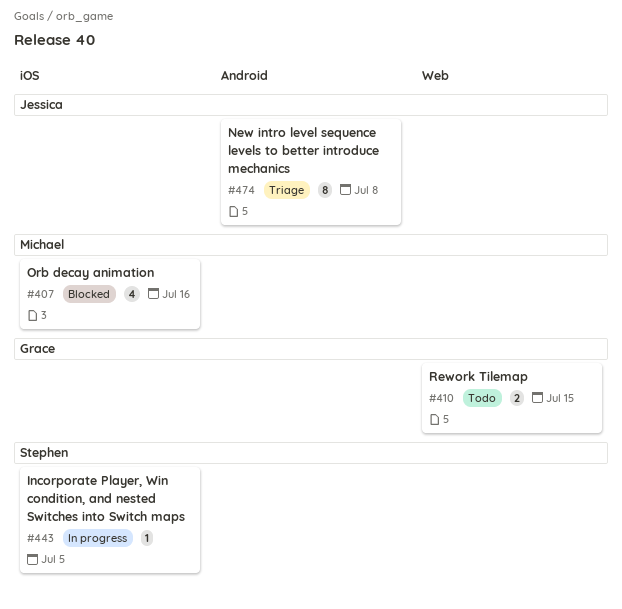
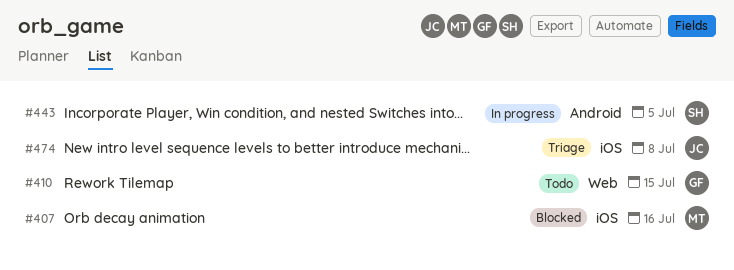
#443, label: iOS -> Android
#474, label: Android -> iOS

